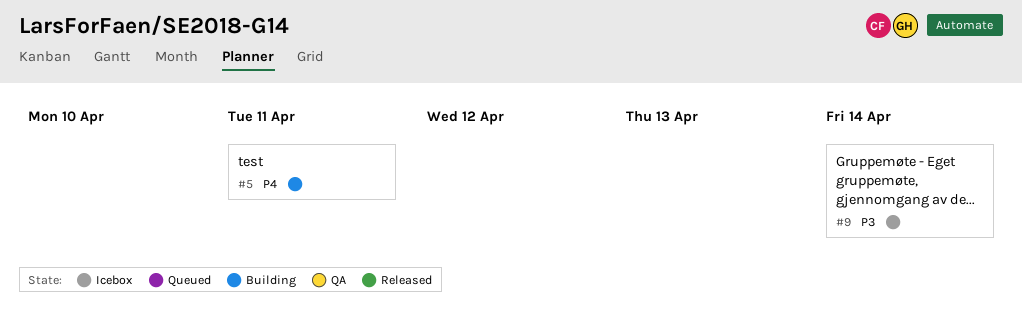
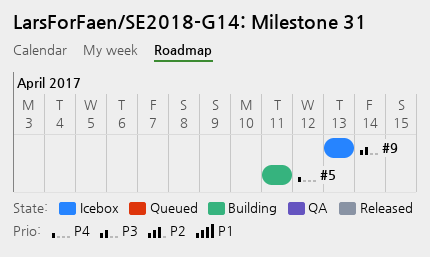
#9, due: Apr 14 -> Apr 13

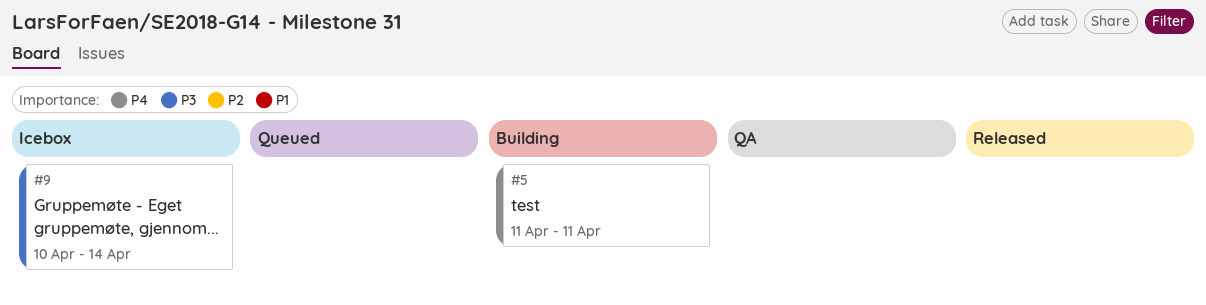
#9, start: Apr 13 -> Apr 10
#9, due: Apr 13 -> Apr 14

